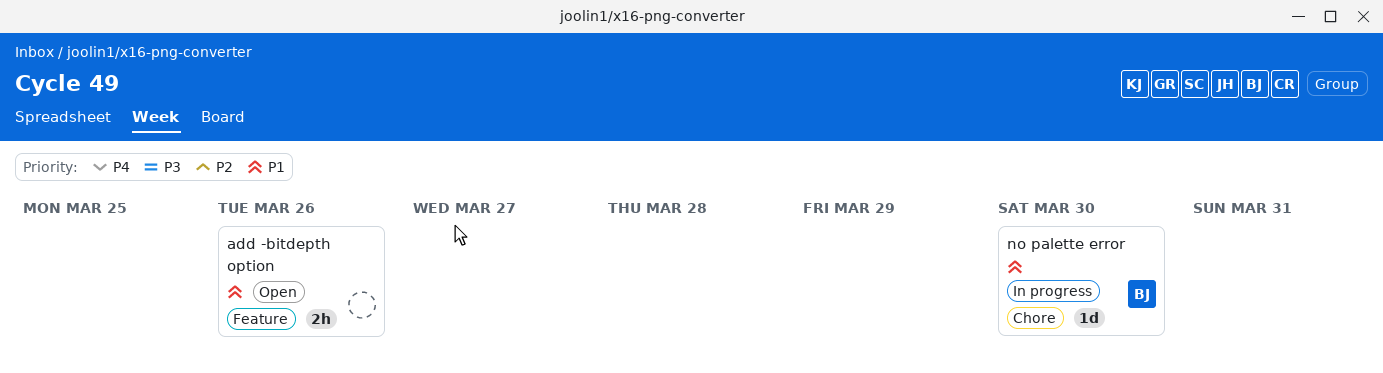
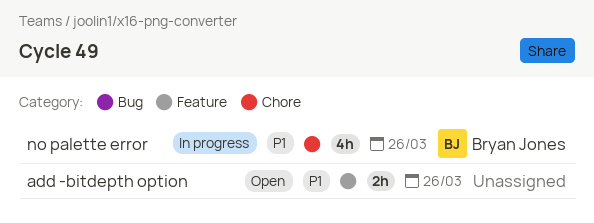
no palette error, estimate: 1d -> 4h
no palette error, due: Mar 30 -> Mar 26

